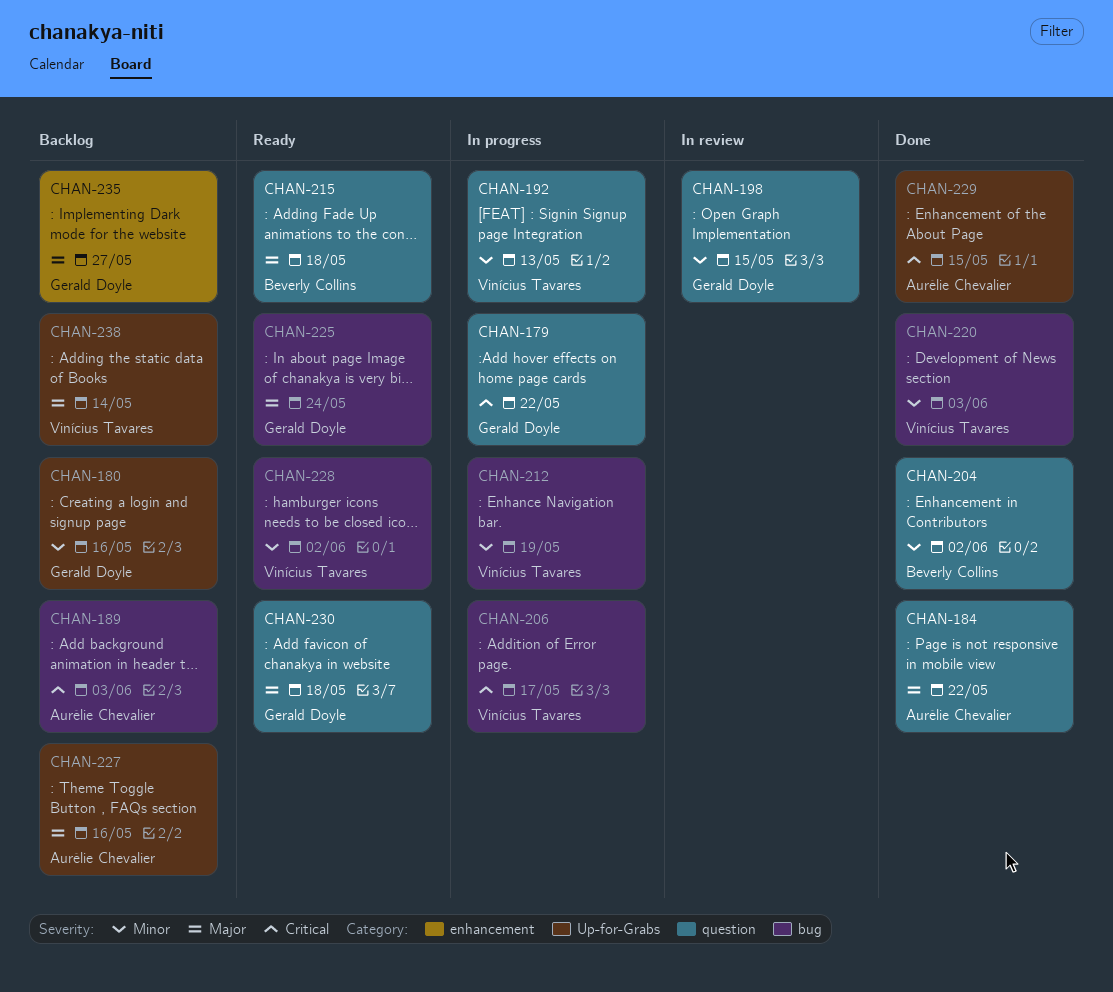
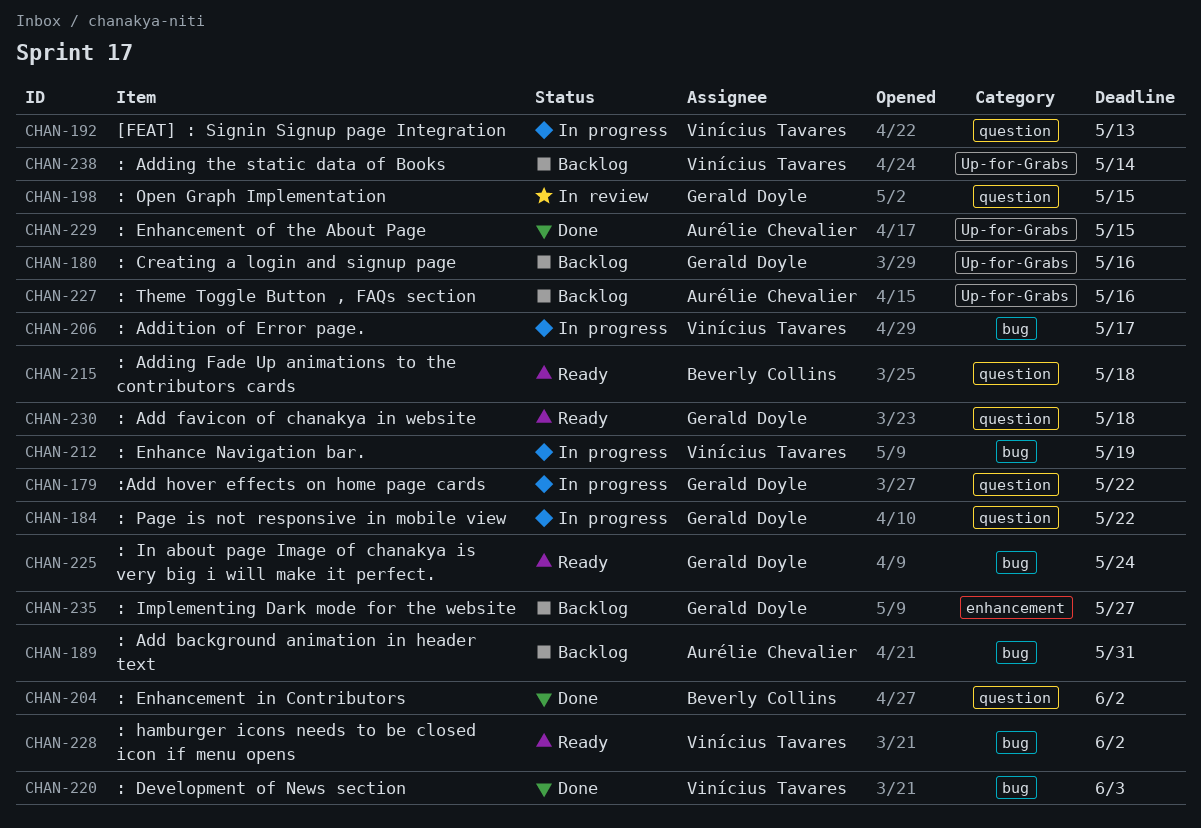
CHAN-184, status: Done -> In progress
CHAN-184, owner: Aurélie Chevalier -> Gerald Doyle
CHAN-189, due: Jun 3 -> May 31

